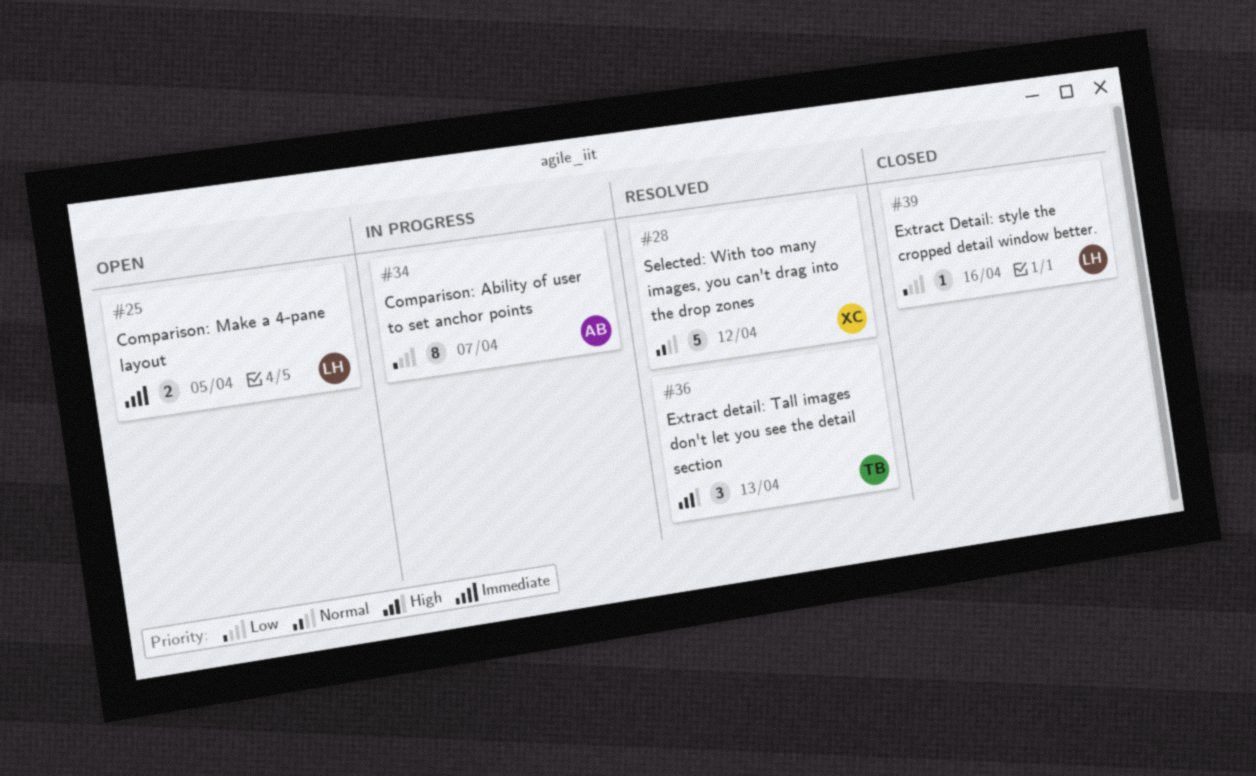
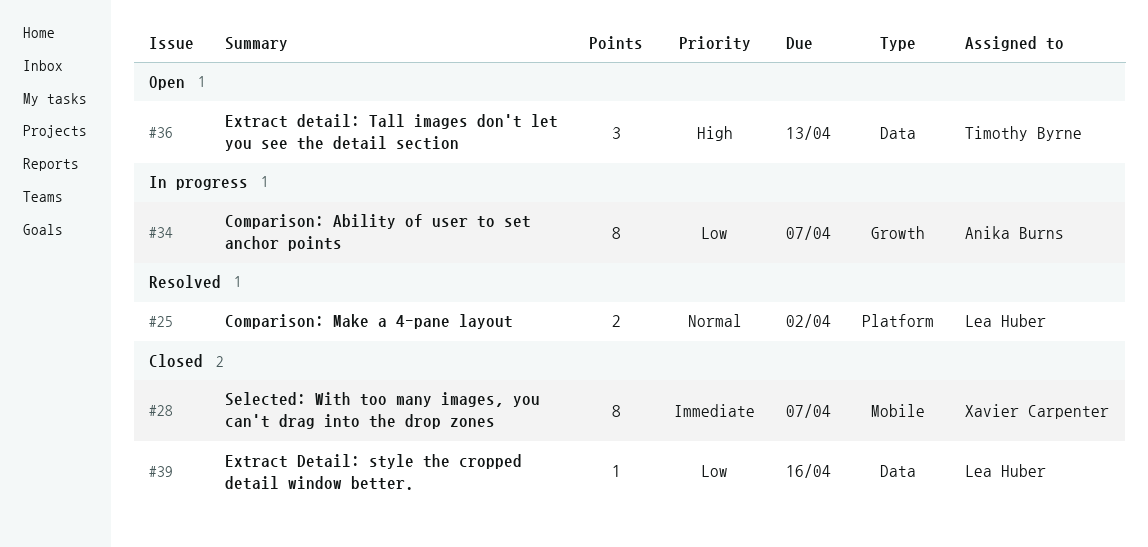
#25, status: Open -> Resolved
#25, priority: Immediate -> Normal
#25, due: Apr 5 -> Apr 2
#28, status: Resolved -> Closed
#28, priority: Normal -> Immediate
#28, estimate: 5 -> 8
#28, due: Apr 12 -> Apr 7
#36, status: Resolved -> Open

